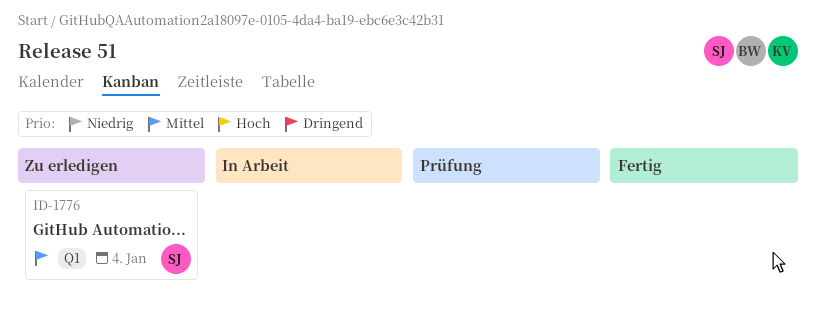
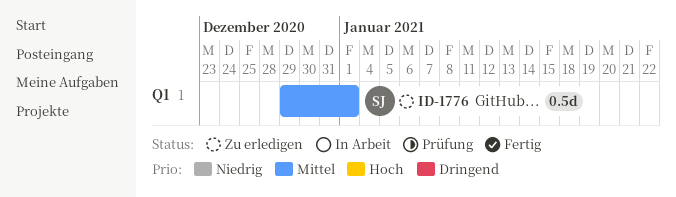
ID-1776, due: Jan 4 -> Jan 1

